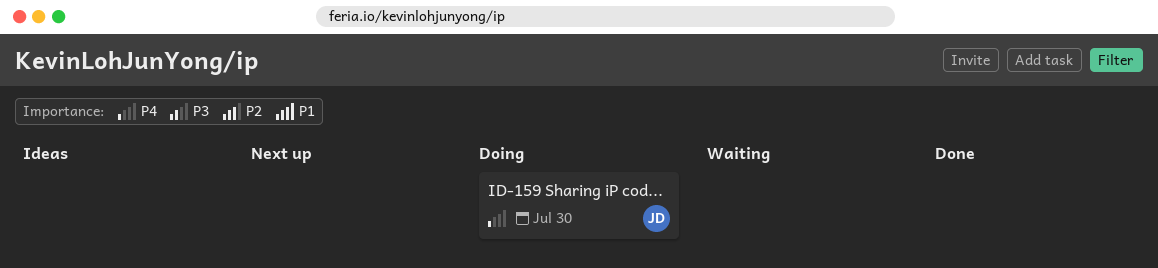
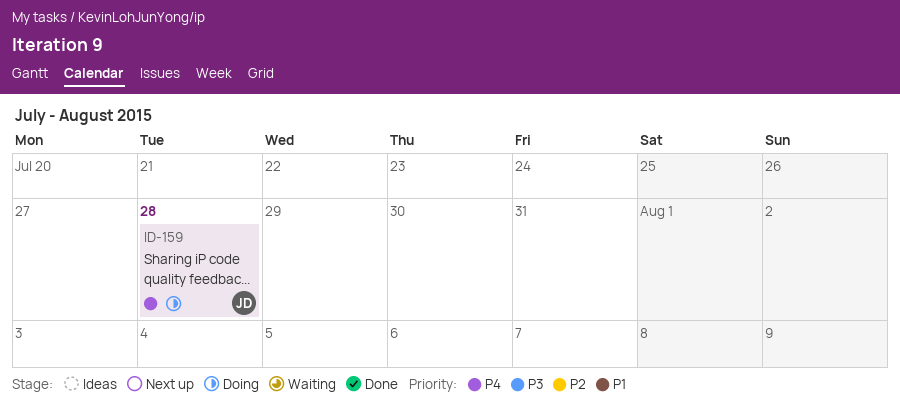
ID-159, due: Jul 30 -> Jul 28

